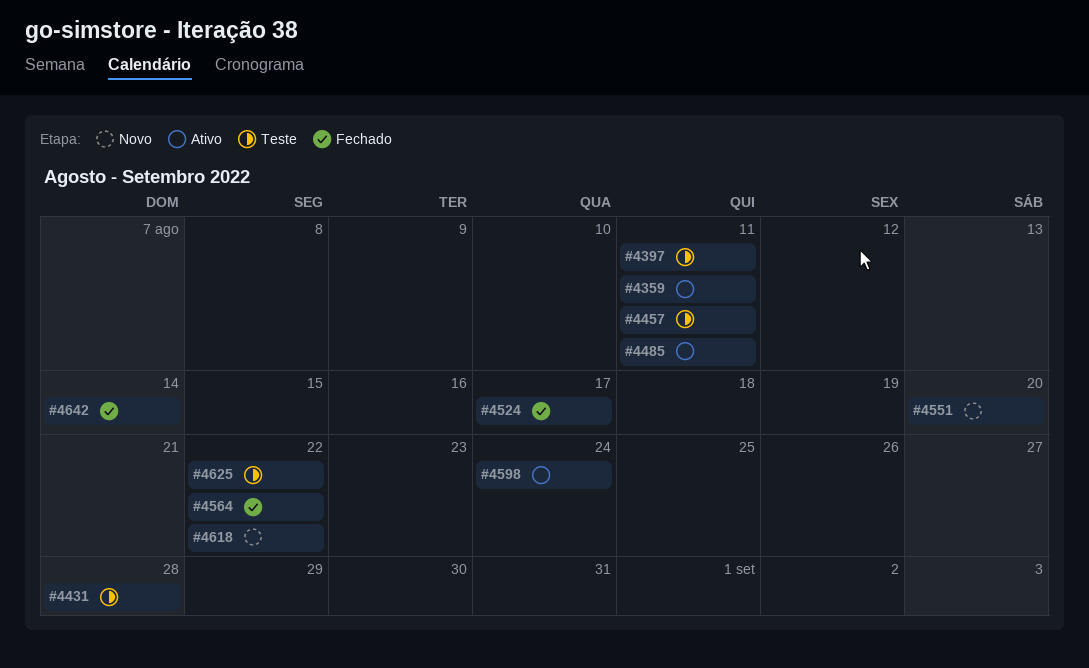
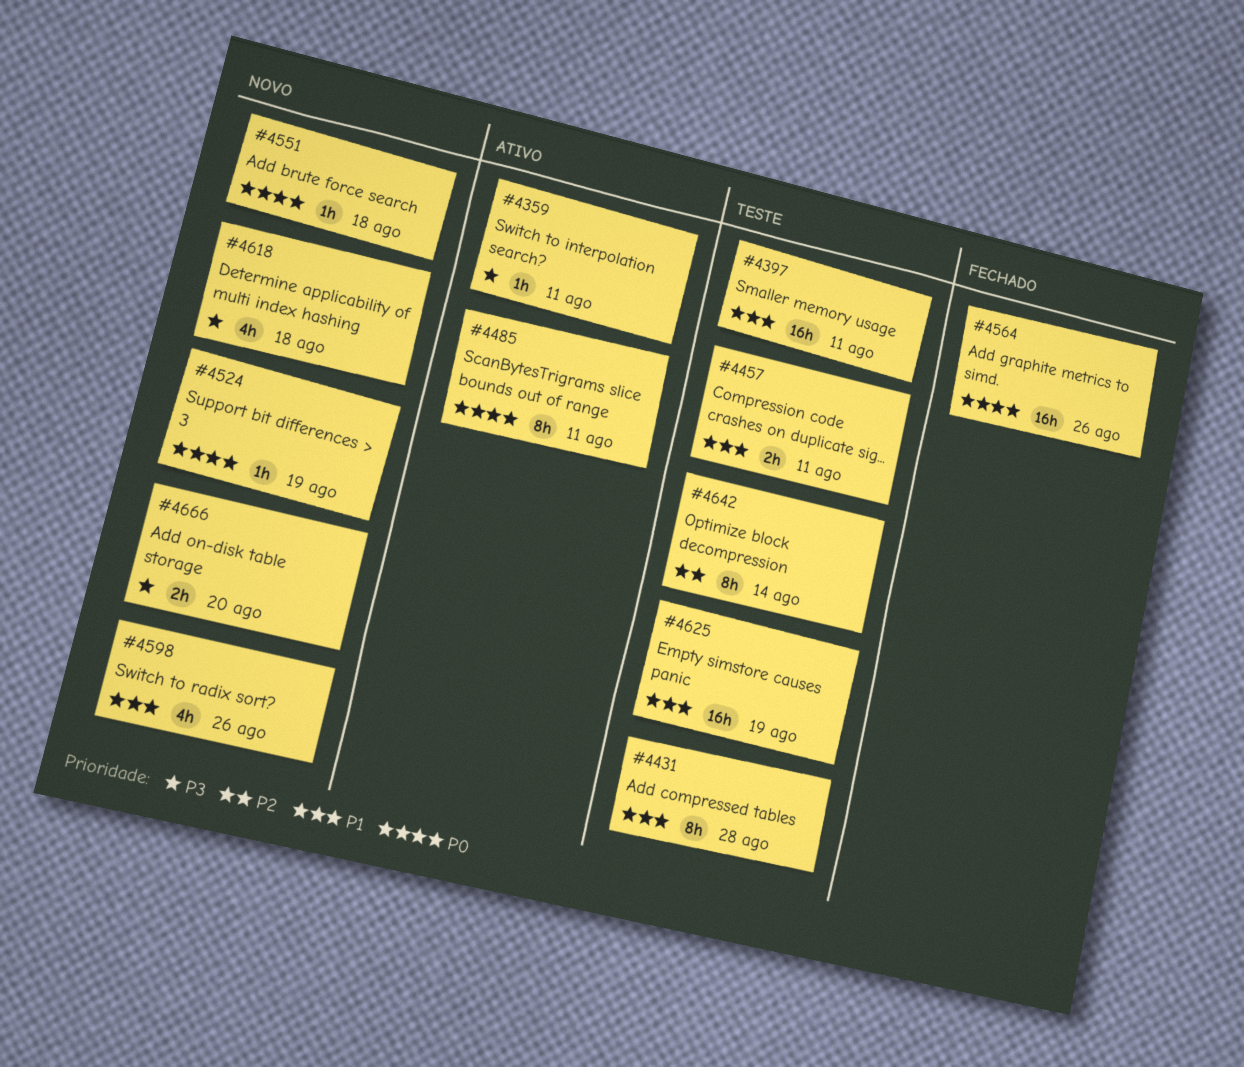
#4524, status: Fechado -> Novo
#4524, due: Aug 17 -> Aug 19
#4551, due: Aug 20 -> Aug 18
#4564, due: Aug 22 -> Aug 26
#4598, status: Ativo -> Novo
#4598, due: Aug 24 -> Aug 26
#4618, due: Aug 22 -> Aug 18
#4625, due: Aug 22 -> Aug 19
#4642, status: Fechado -> Teste
#4666: none -> present

